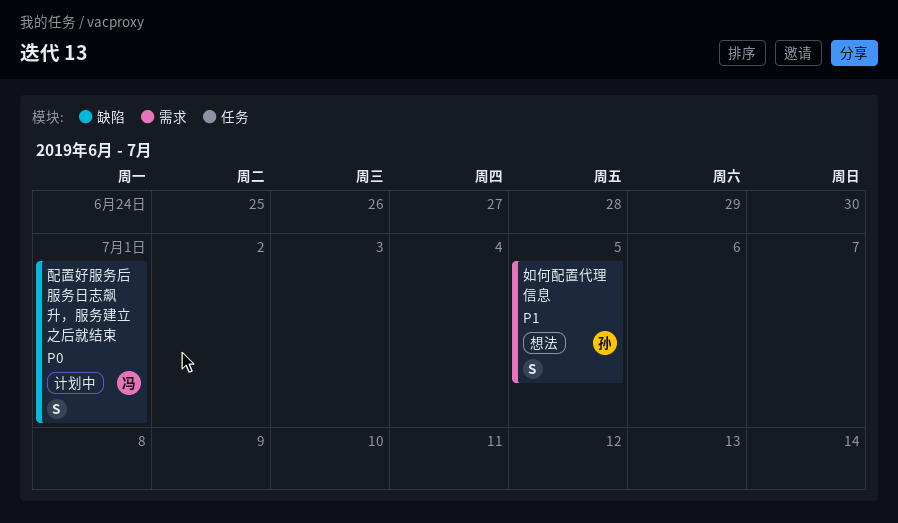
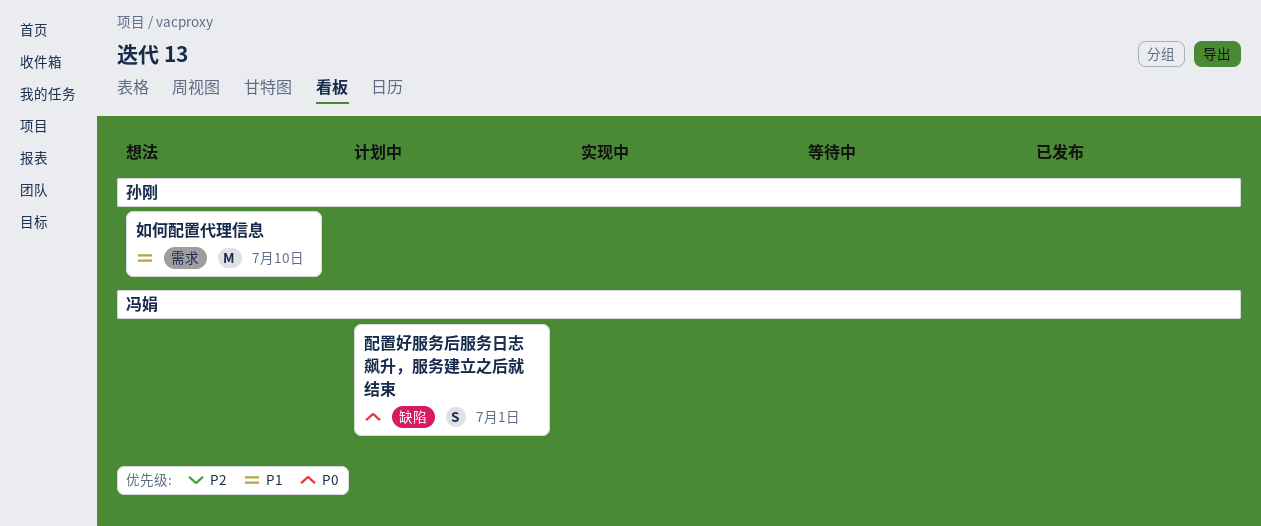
如何配置代理信息, estimate: S -> M
如何配置代理信息, due: Jul 5 -> Jul 10

